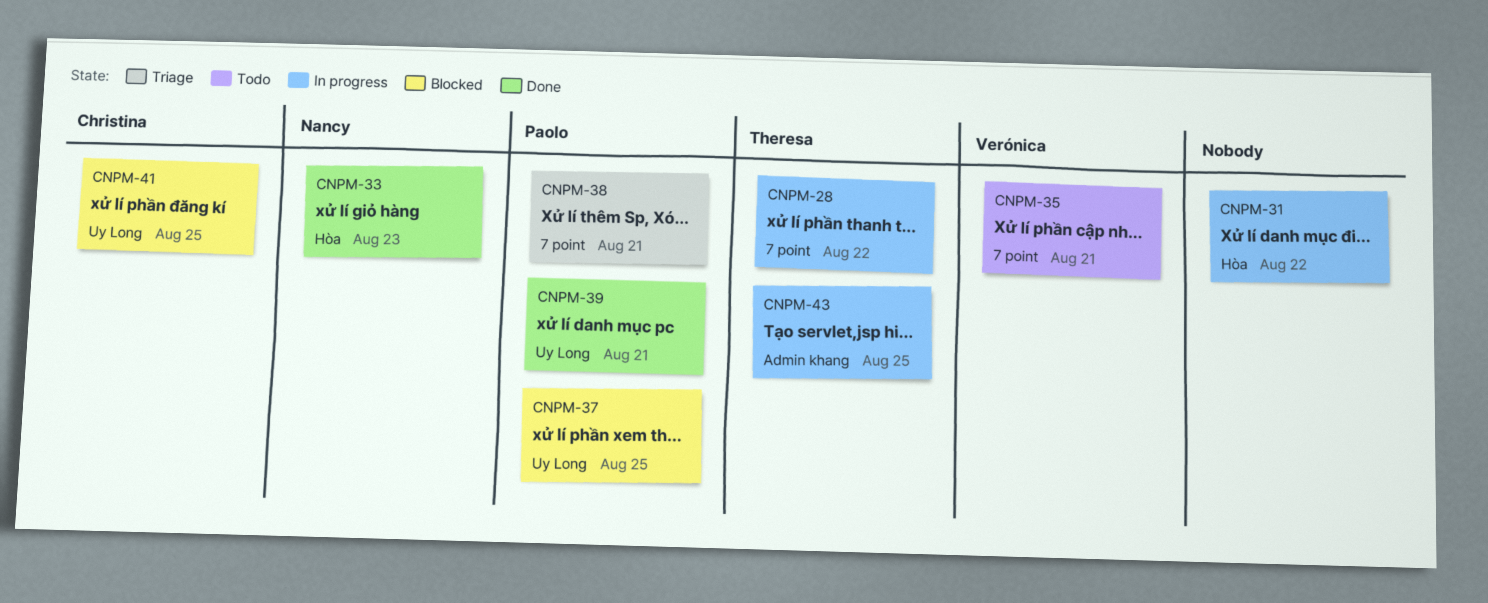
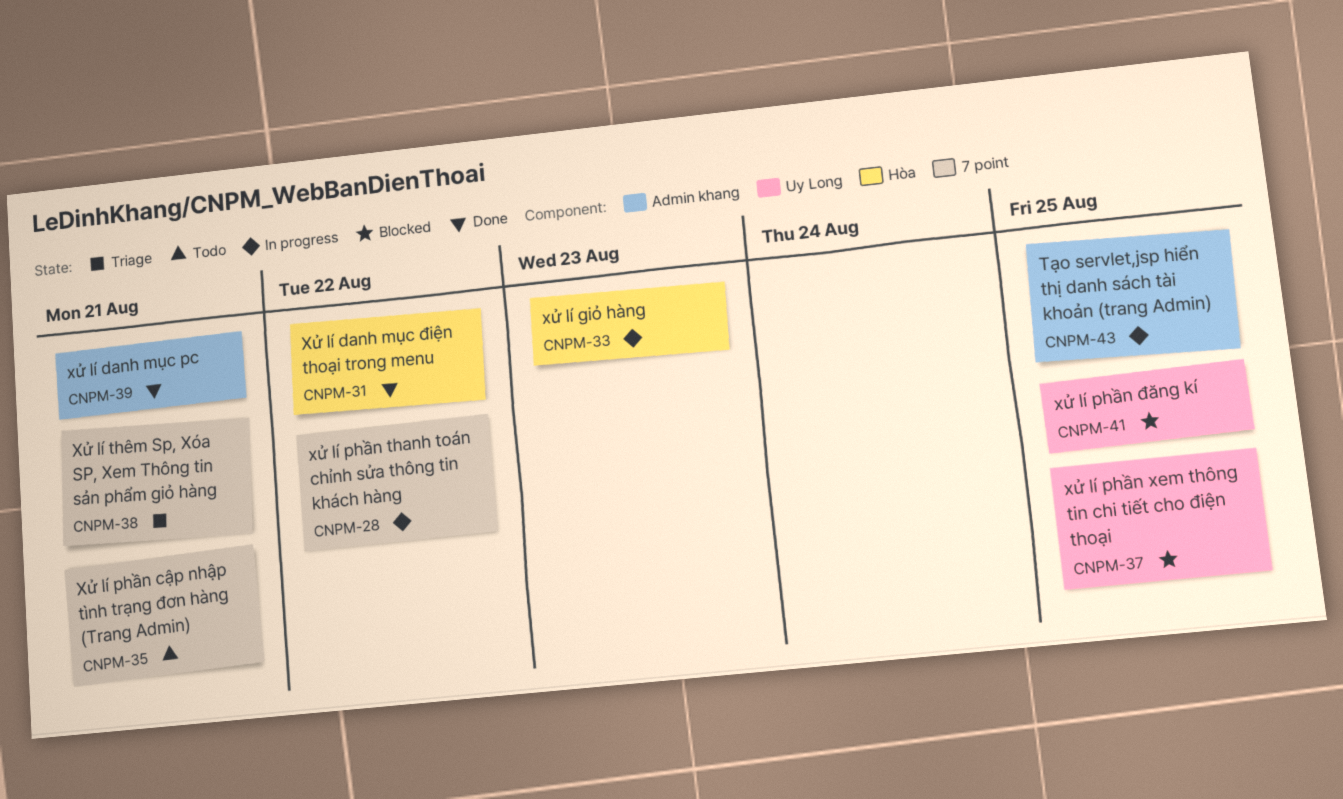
CNPM-31, status: In progress -> Done
CNPM-33, status: Done -> In progress
CNPM-39, label: Uy Long -> Admin khang

